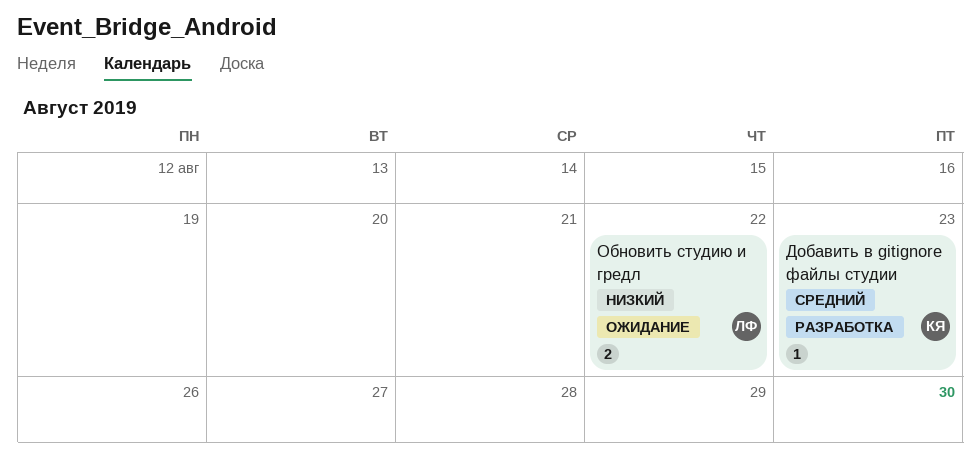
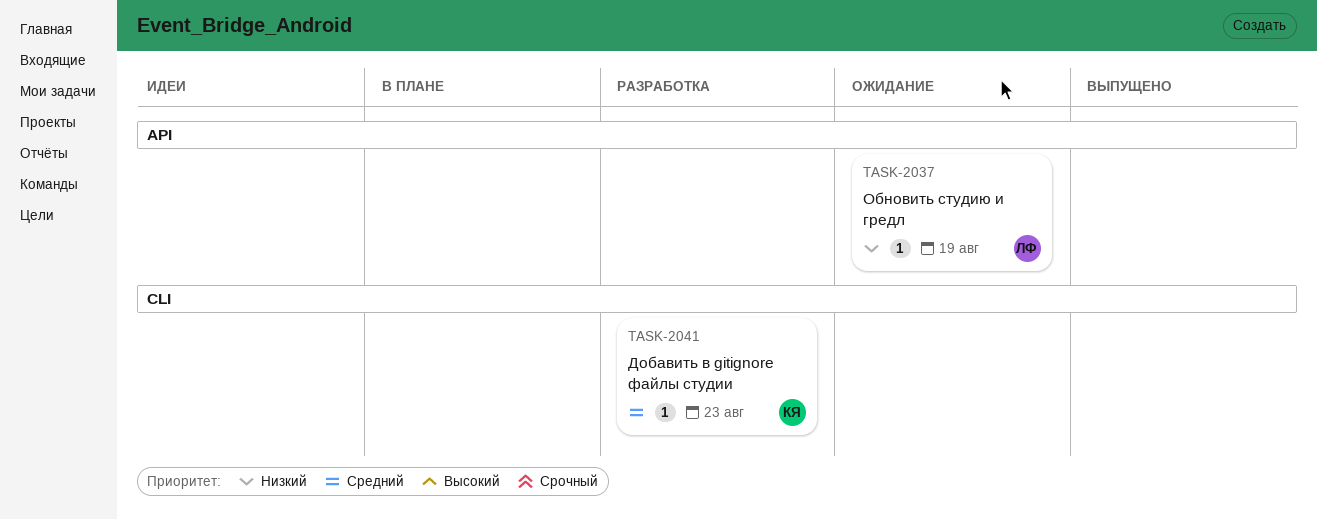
Обновить студию и гредл, estimate: 2 -> 1
Обновить студию и гредл, due: Aug 22 -> Aug 19

